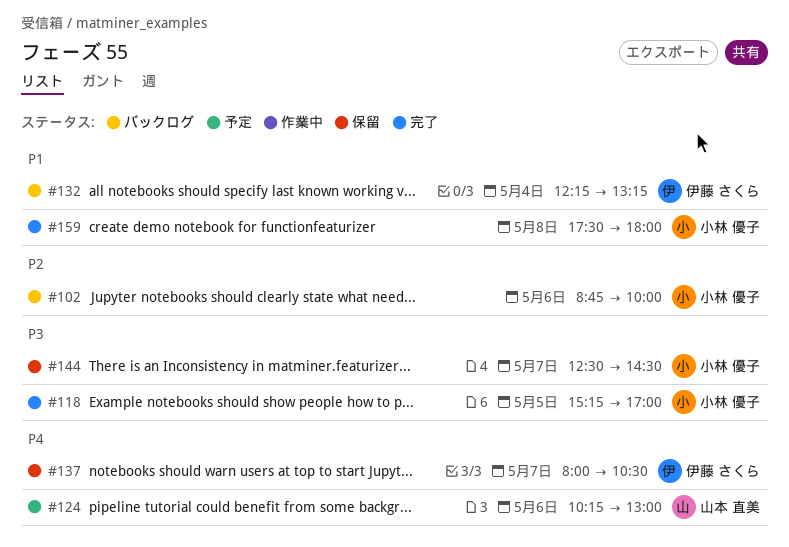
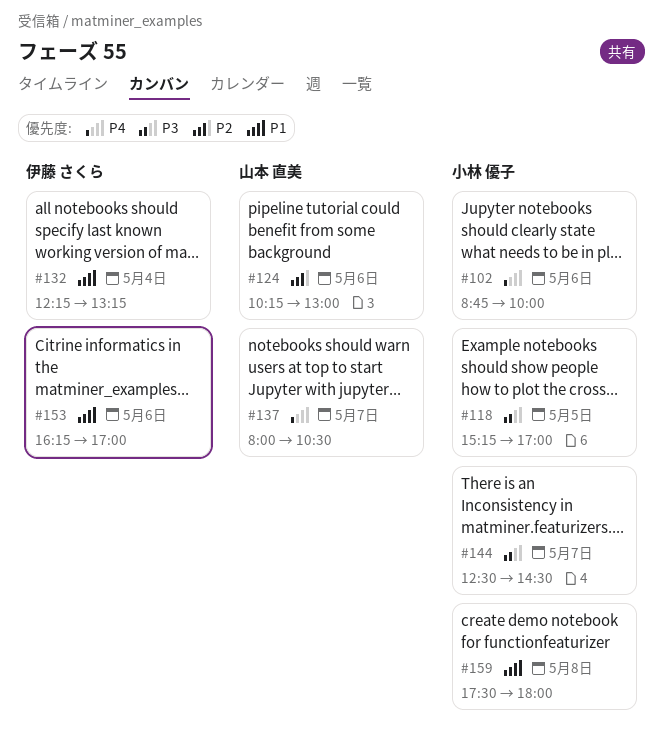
#102, priority: P2 -> P4
#124, priority: P4 -> P2
#137, owner: 伊藤 さくら -> 山本 直美
#153: none -> present

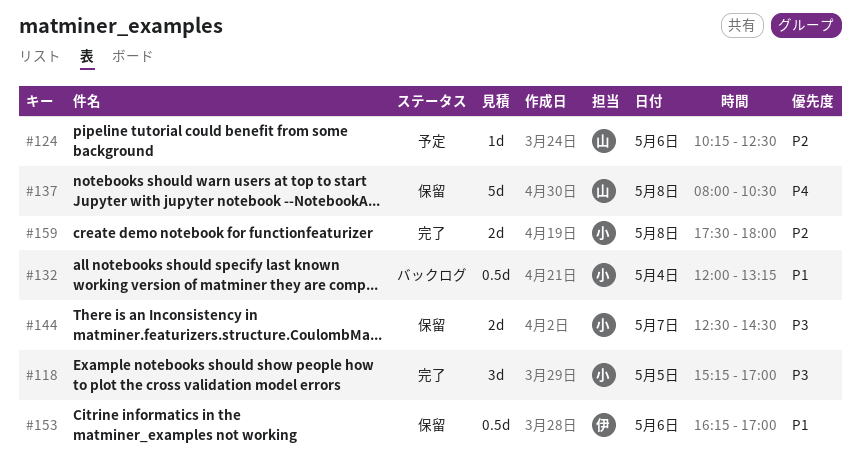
#102: present -> none
#124, ends: 13:00 -> 12:30
#132, owner: 伊藤 さくら -> 小林 優子
#132, begins: 12:15 -> 12:00
#137, day: May 7 -> May 8
#159, priority: P1 -> P2

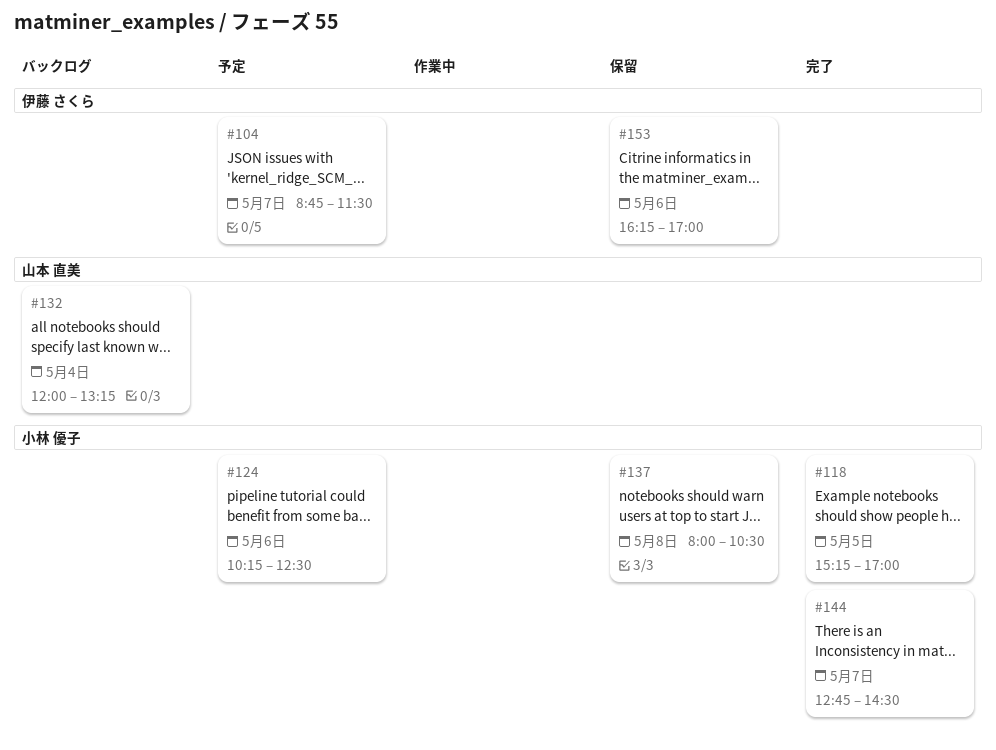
#104: none -> present
#124, owner: 山本 直美 -> 小林 優子
#132, owner: 小林 優子 -> 山本 直美
#137, owner: 山本 直美 -> 小林 優子
#144, status: 保留 -> 完了
#144, begins: 12:30 -> 12:45
#159: present -> none

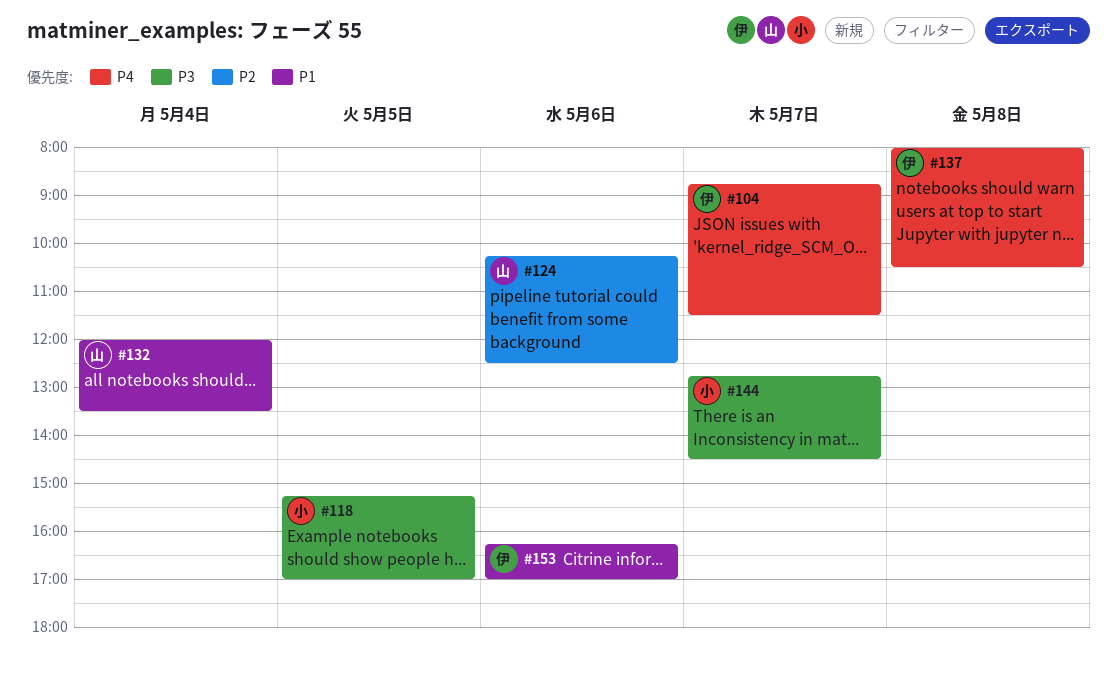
#124, owner: 小林 優子 -> 山本 直美
#132, ends: 13:15 -> 13:30
#137, owner: 小林 優子 -> 伊藤 さくら

